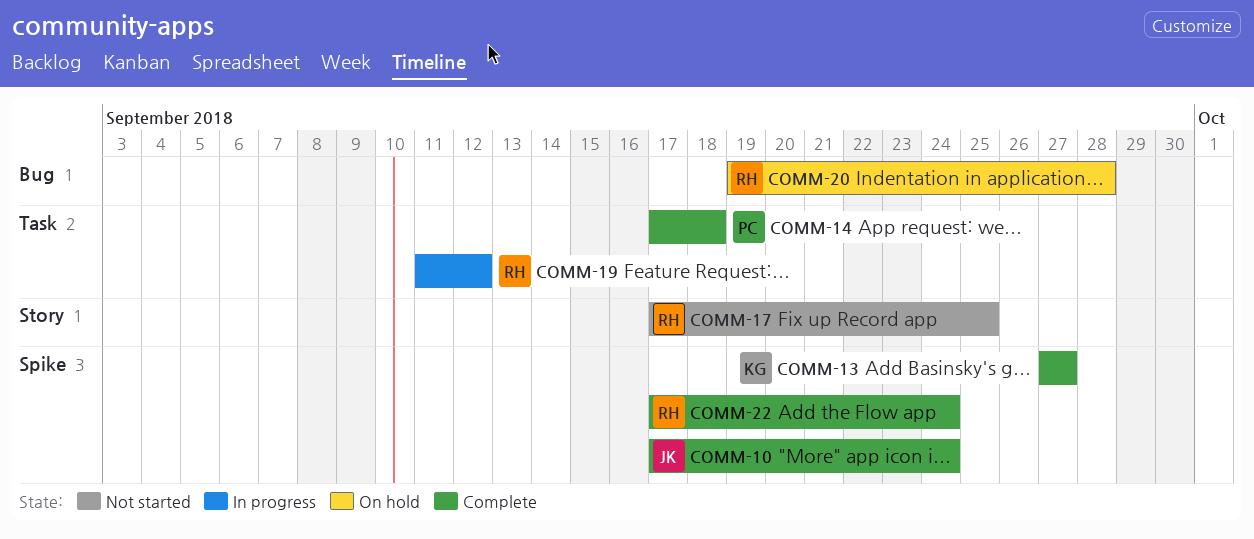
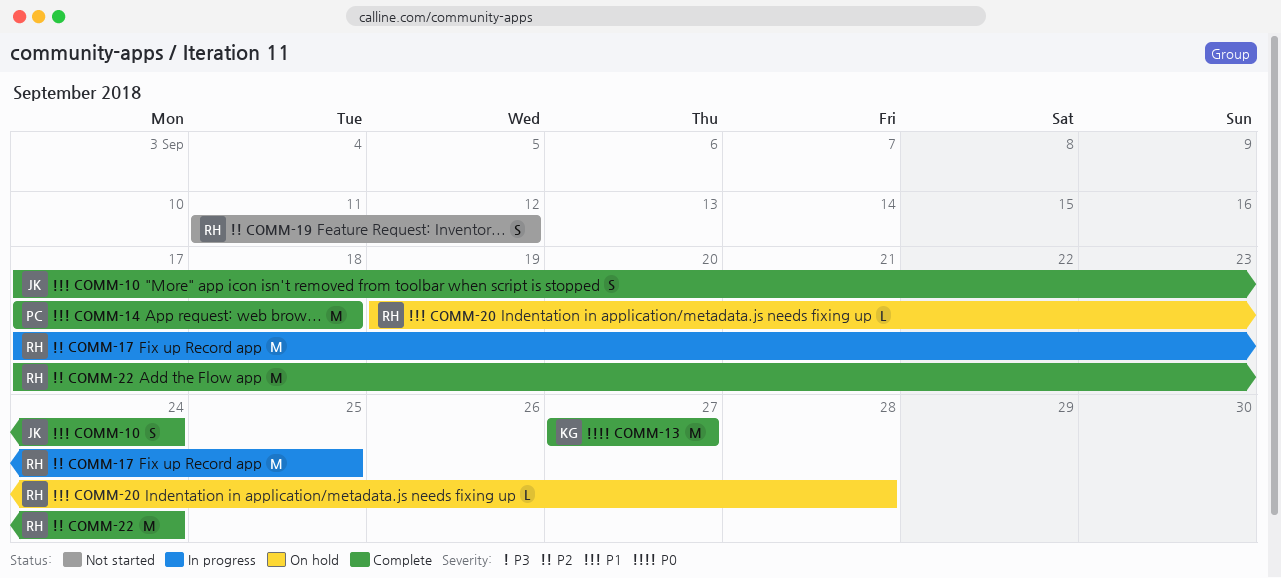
COMM-17, status: Not started -> In progress
COMM-19, status: In progress -> Not started

